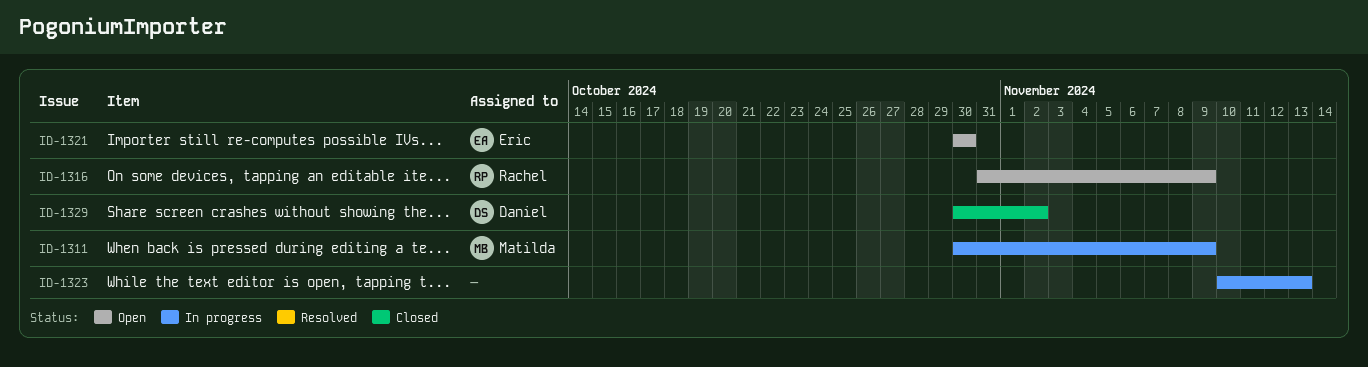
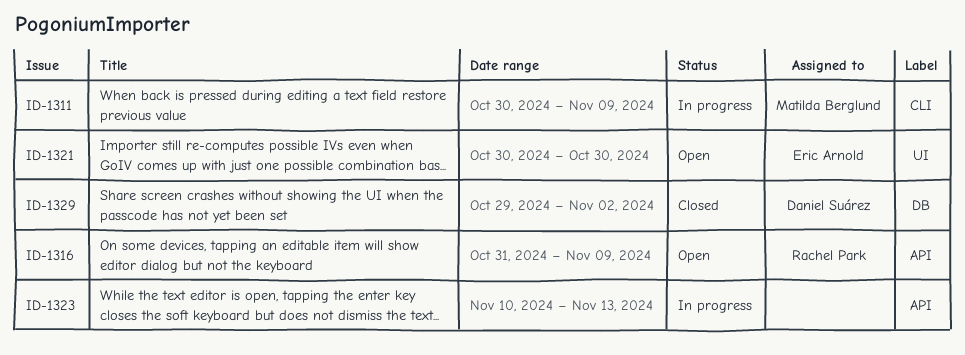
ID-1329, start: Oct 30 -> Oct 29

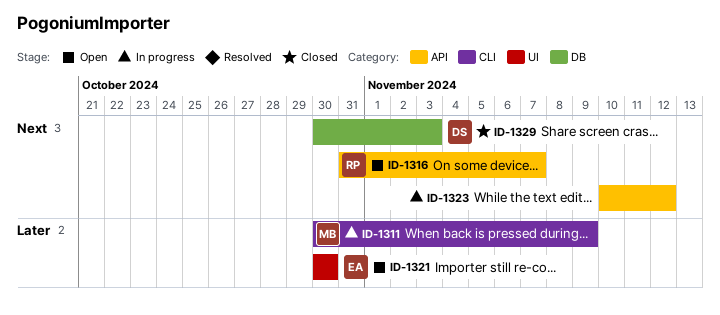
ID-1316, due: Nov 9 -> Nov 7
ID-1323, due: Nov 13 -> Nov 12
ID-1329, start: Oct 29 -> Oct 30
ID-1329, due: Nov 2 -> Nov 3

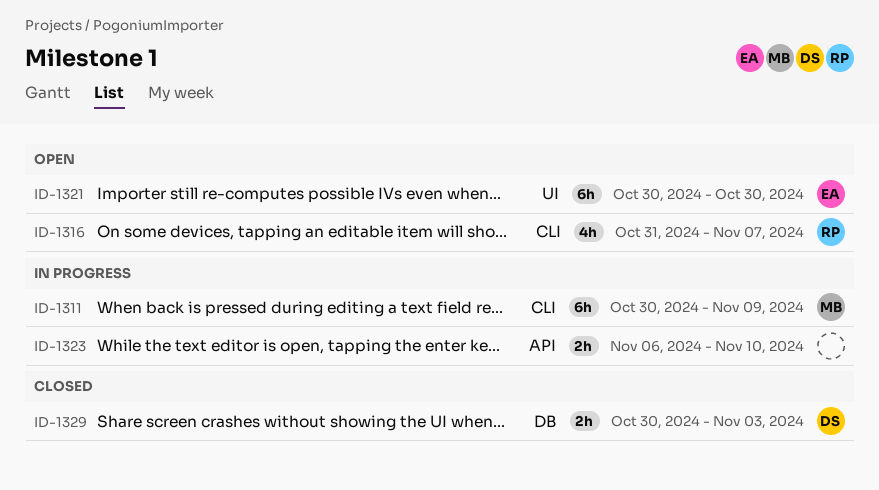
ID-1316, label: API -> CLI
ID-1323, start: Nov 10 -> Nov 6
ID-1323, due: Nov 12 -> Nov 10

